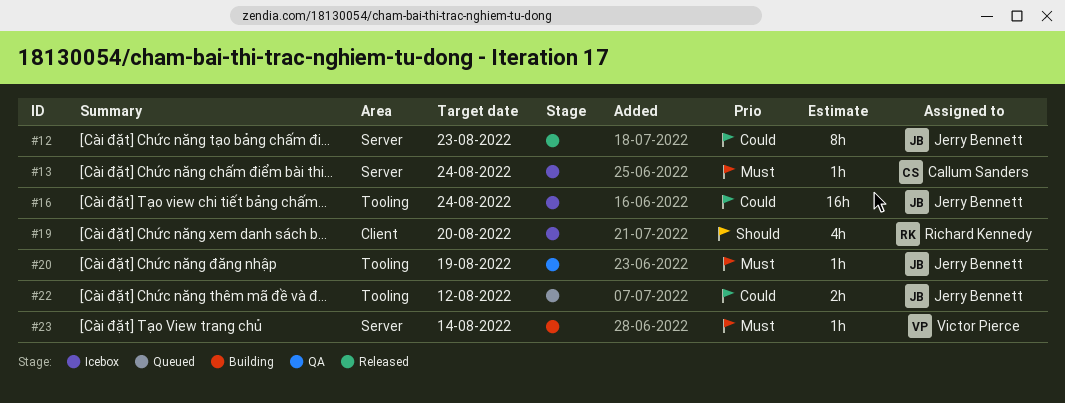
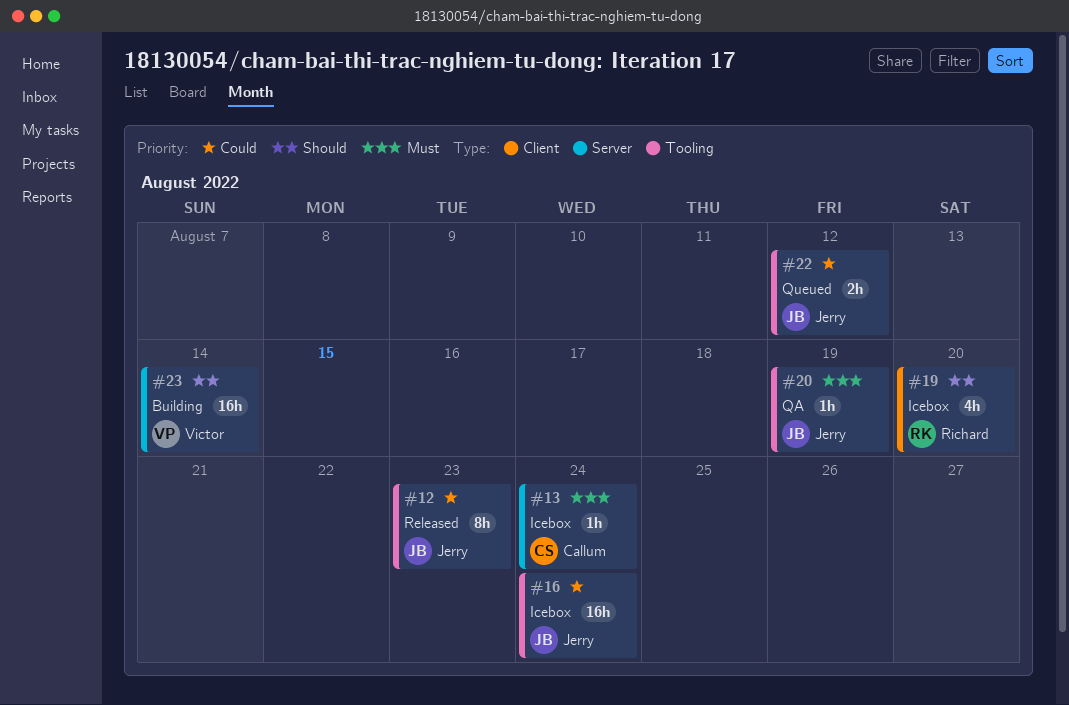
#12, label: Server -> Tooling
#23, priority: Must -> Should
#23, estimate: 1h -> 16h

